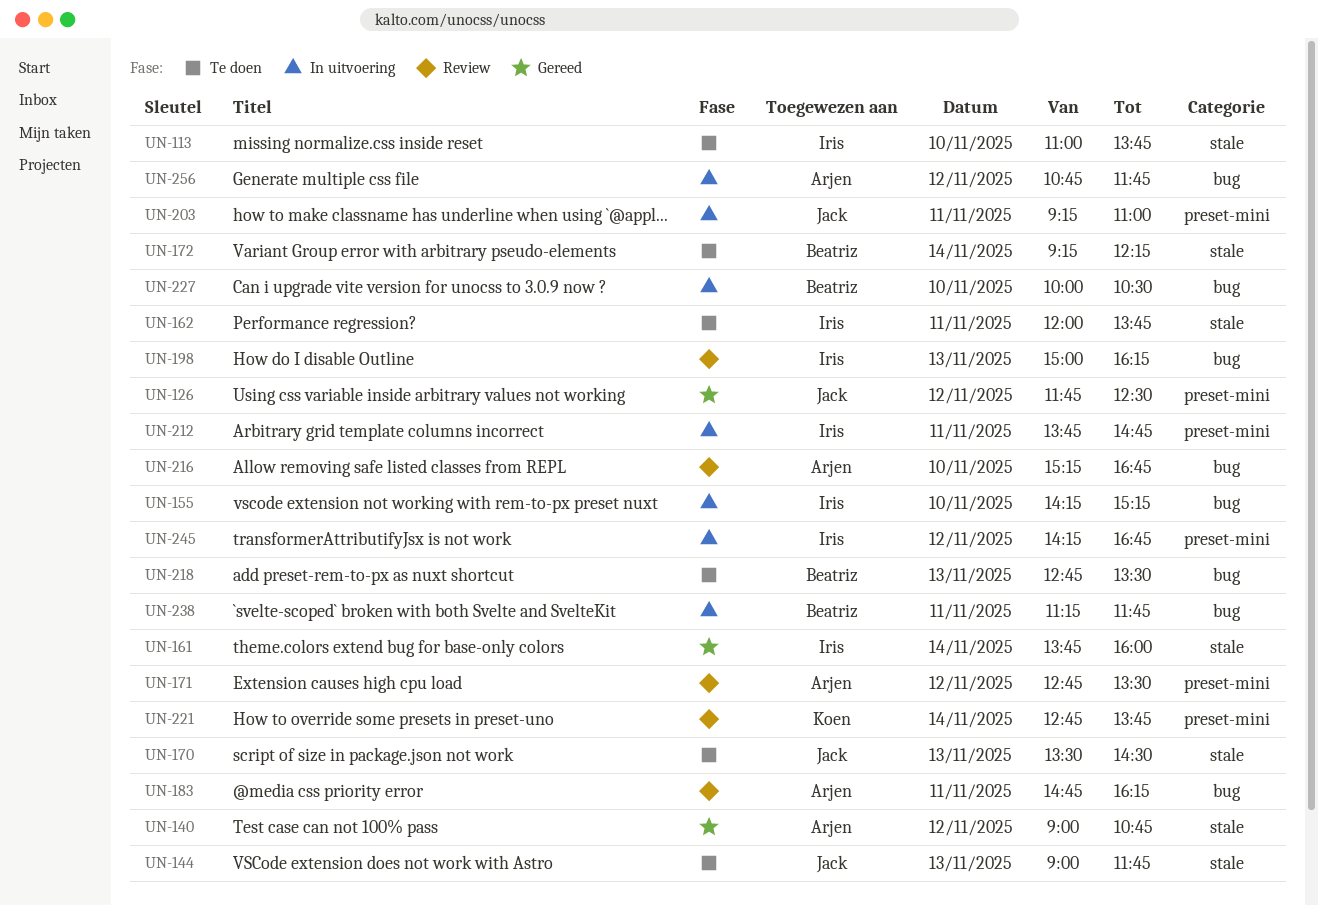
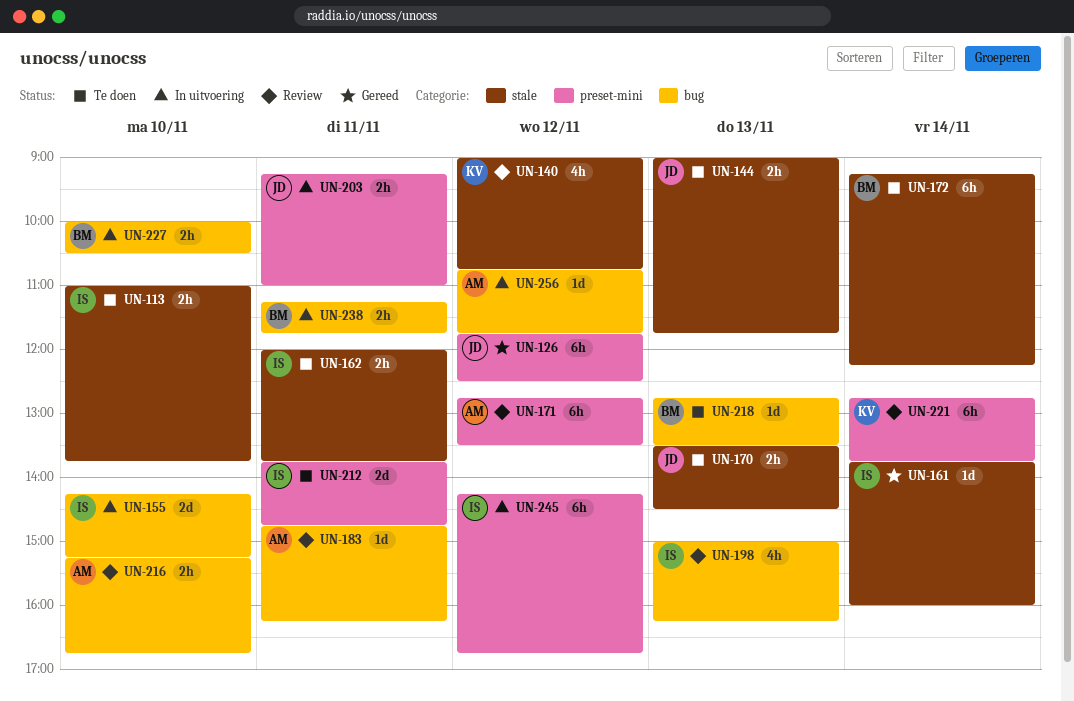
UN-140, status: Gereed -> Review
UN-140, owner: Arjen -> Koen
UN-212, status: In uitvoering -> Te doen

